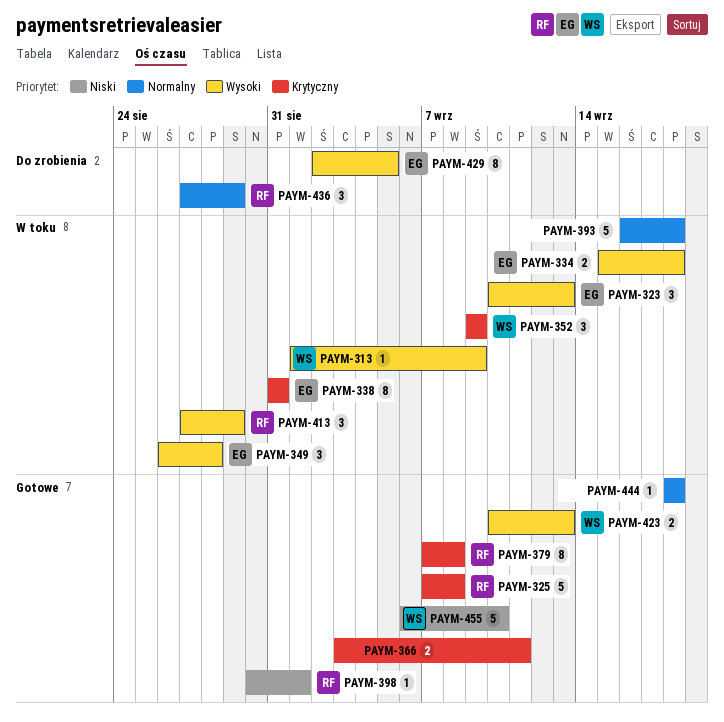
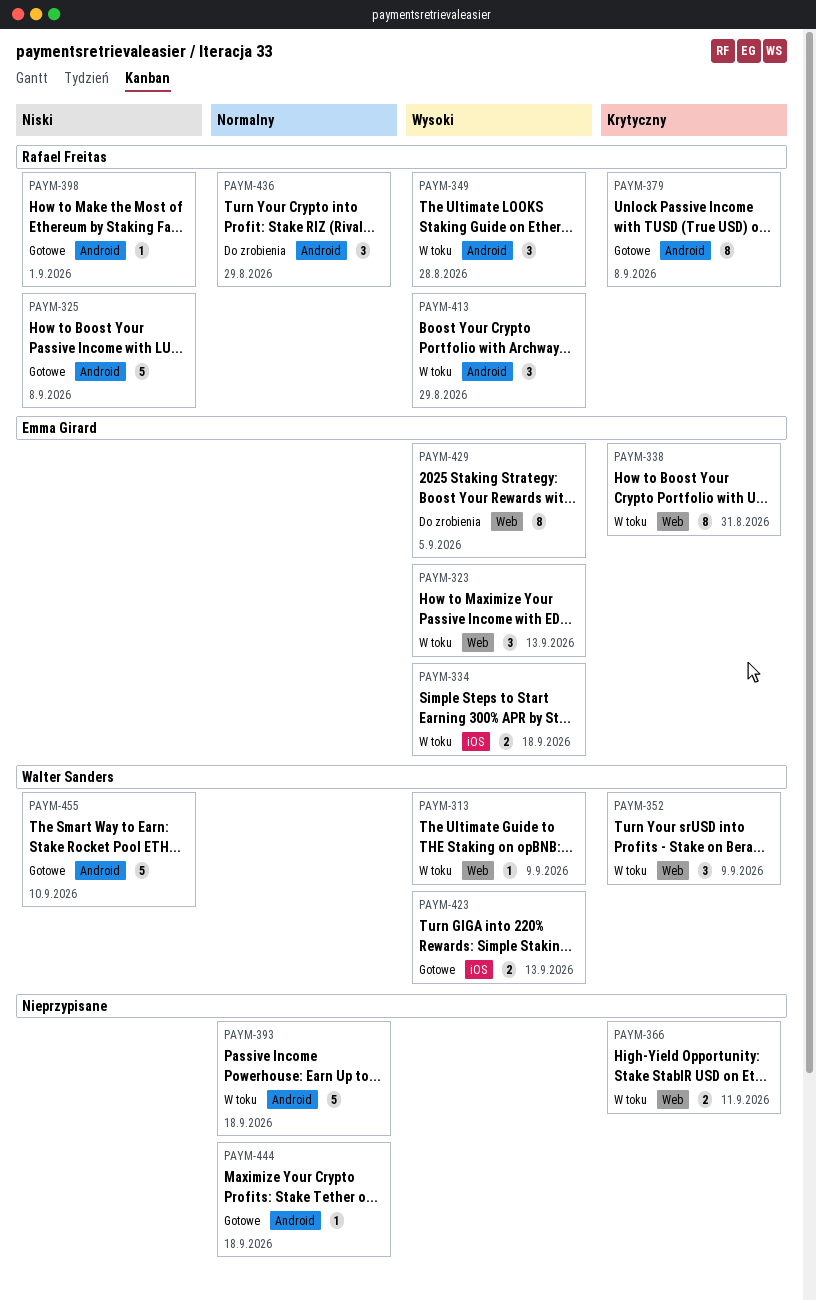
PAYM-325, priority: Krytyczny -> Niski
PAYM-349, owner: Emma Girard -> Rafael Freitas
PAYM-366, status: Gotowe -> W toku

